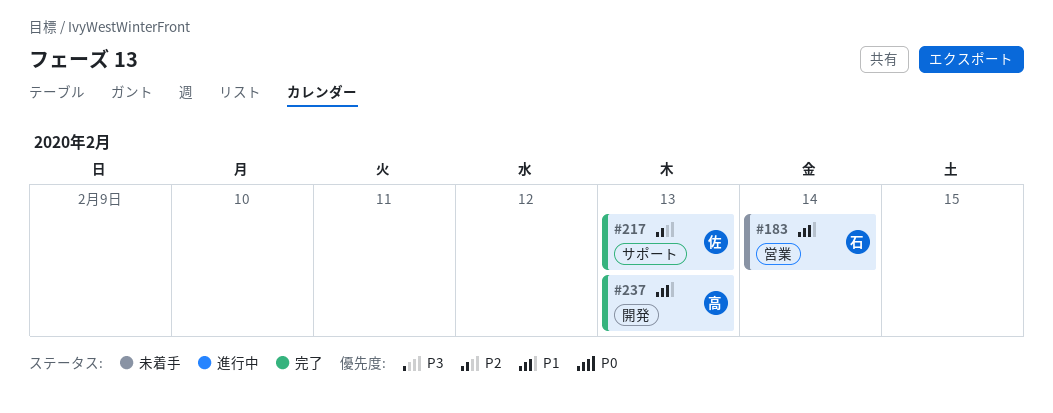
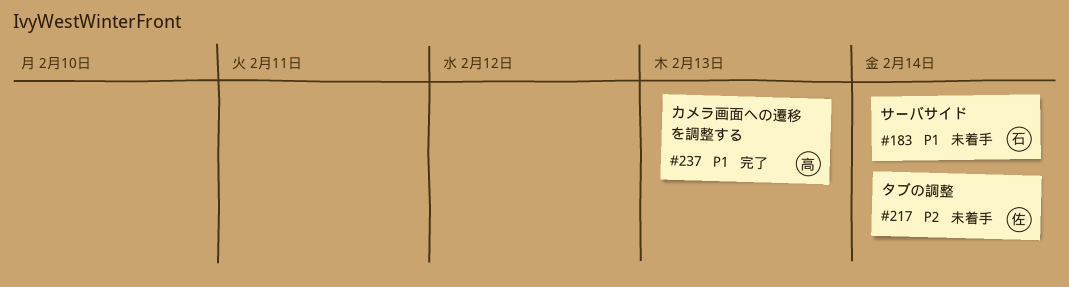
#217, status: 完了 -> 未着手
#217, due: Feb 13 -> Feb 14

